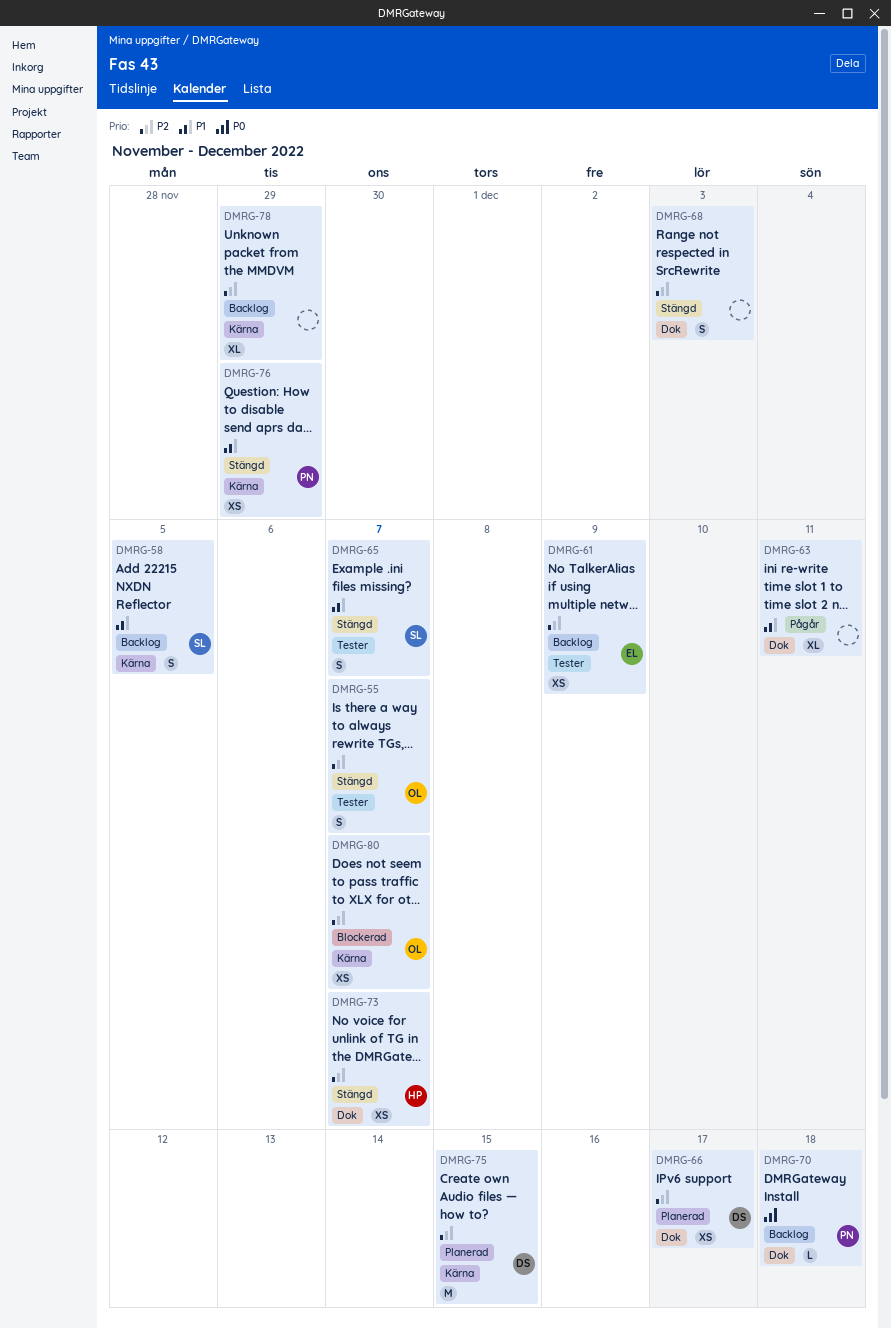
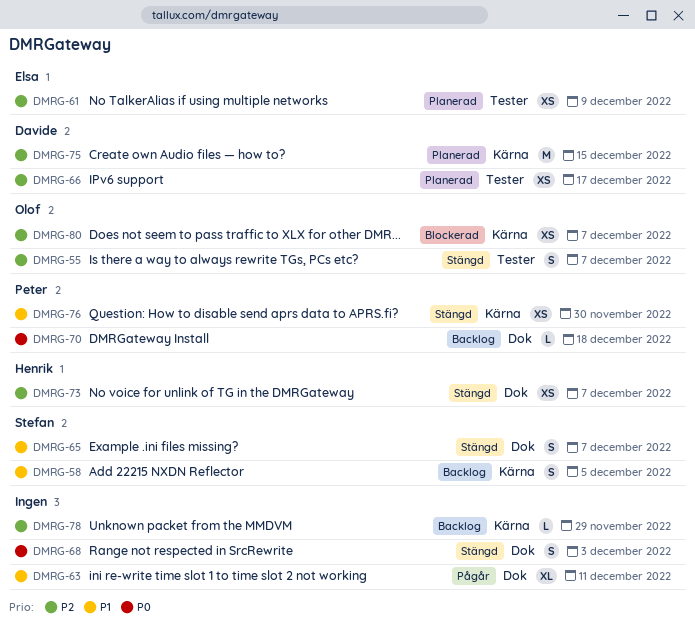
DMRG-61, status: Backlog -> Planerad
DMRG-65, label: Tester -> Dok
DMRG-66, label: Dok -> Tester
DMRG-68, priority: P2 -> P0
DMRG-76, due: Nov 29 -> Nov 30
DMRG-78, estimate: XL -> L

